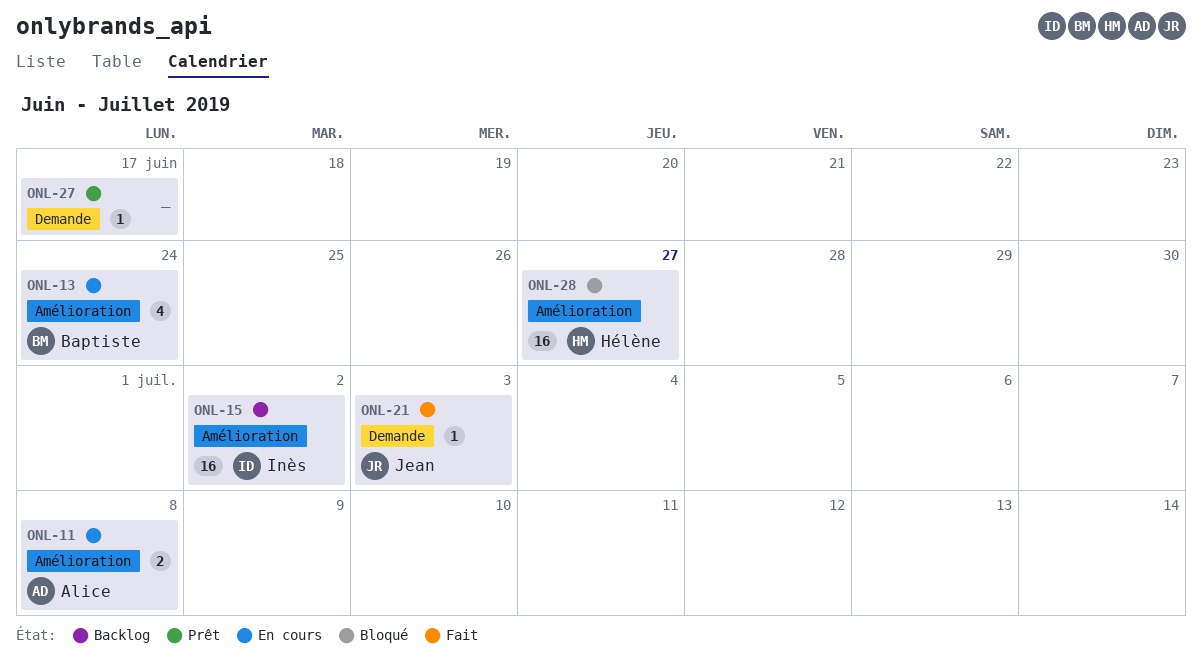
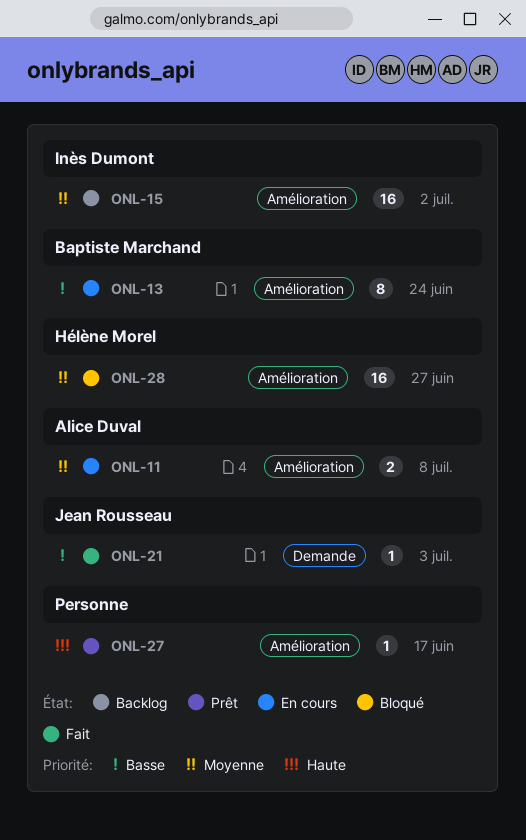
ONL-13, estimate: 4 -> 8
ONL-27, label: Demande -> Amélioration

